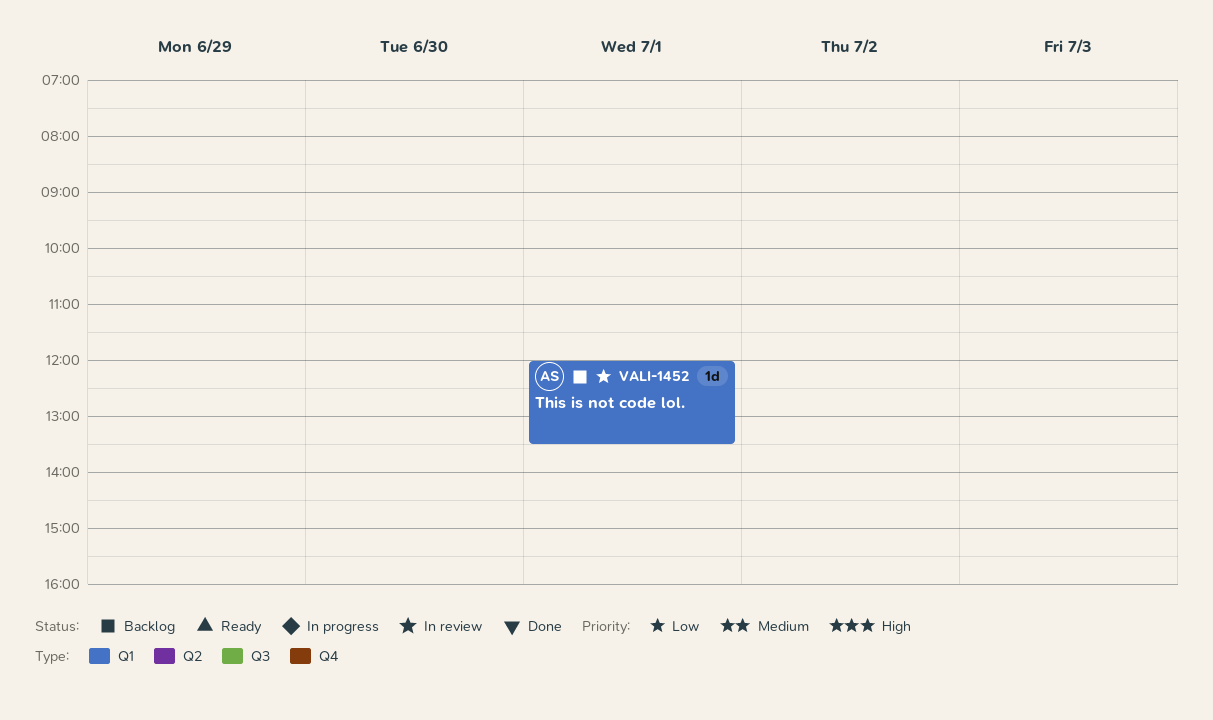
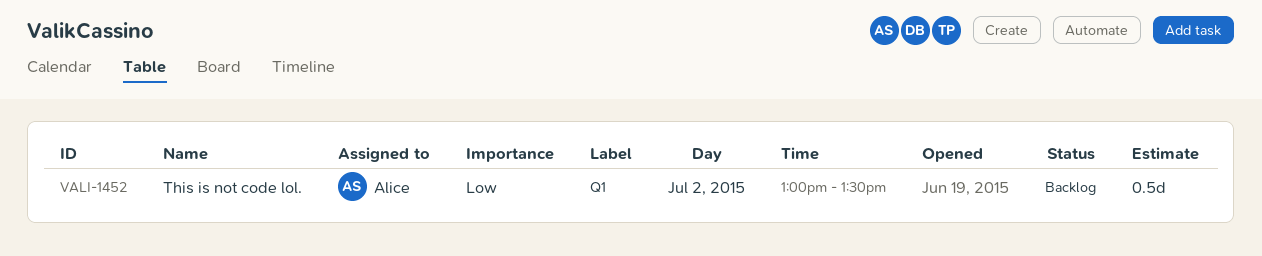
VALI-1452, estimate: 1d -> 0.5d
VALI-1452, day: Jul 1 -> Jul 2
VALI-1452, begins: 12:00 -> 13:00

